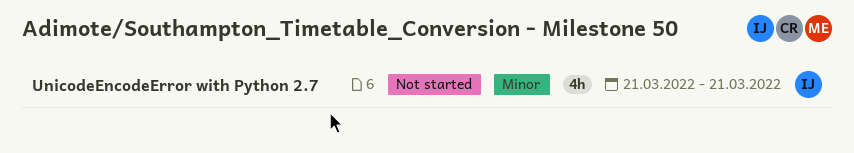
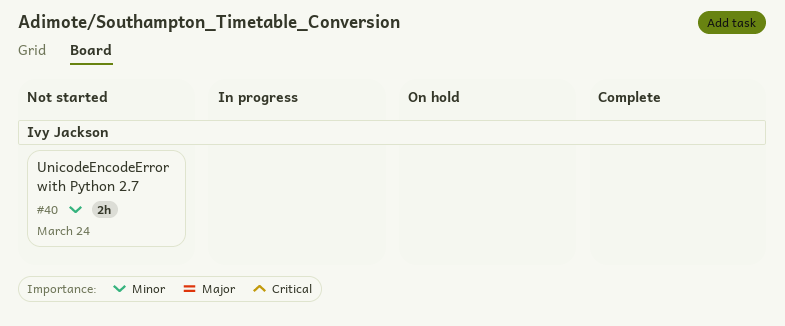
UnicodeEncodeError with Python 2.7, estimate: 4h -> 2h
UnicodeEncodeError with Python 2.7, due: Mar 21 -> Mar 24

